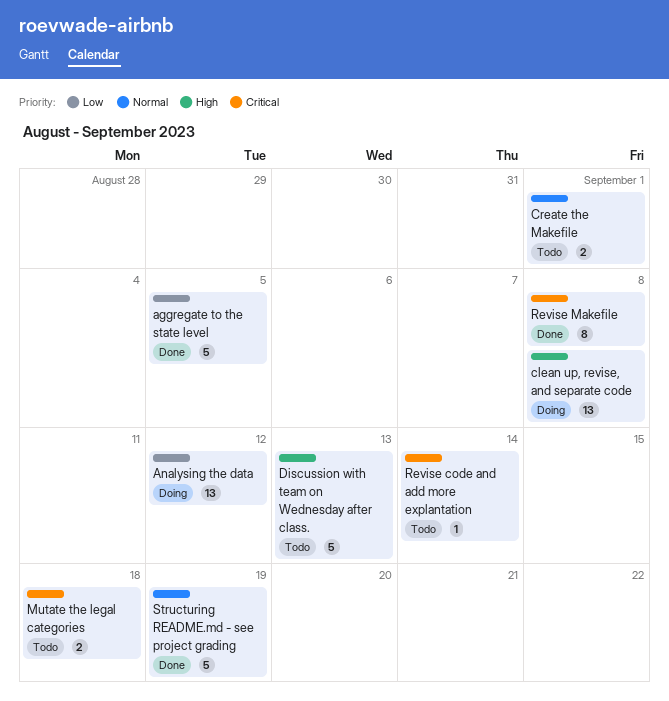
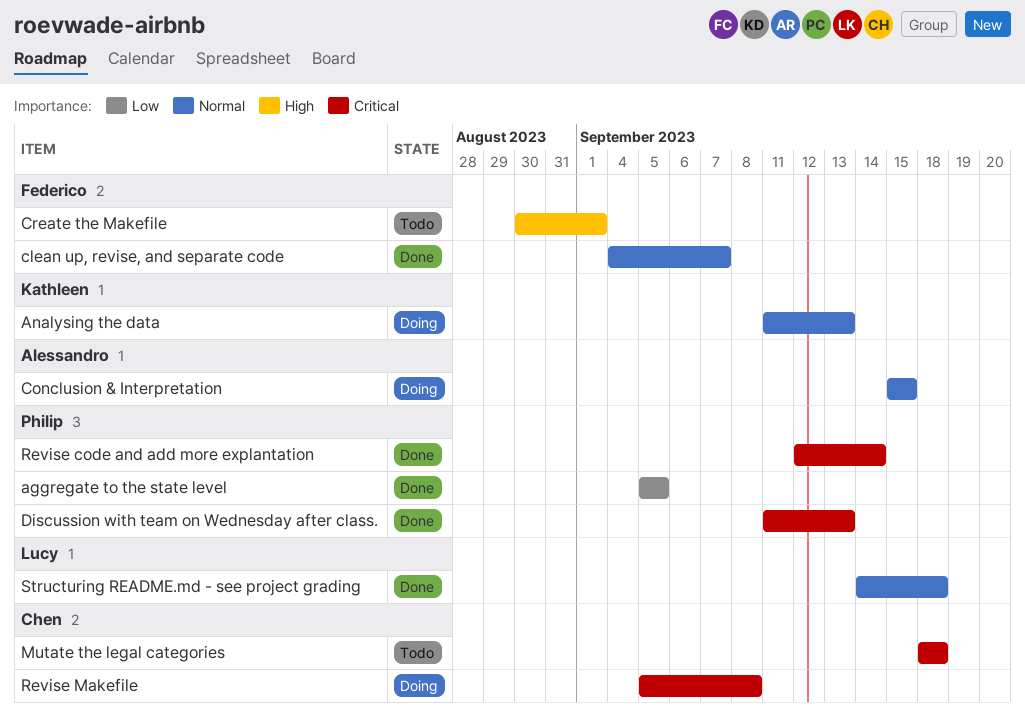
Analysing the data, priority: Low -> Normal
Analysing the data, due: Sep 12 -> Sep 13
clean up, revise, and separate code, status: Doing -> Done
clean up, revise, and separate code, priority: High -> Normal
clean up, revise, and separate code, due: Sep 8 -> Sep 7
Conclusion & Interpretation: none -> present
Create the Makefile, priority: Normal -> High
Discussion with team on Wednesday after class., status: Todo -> Done
Discussion with team on Wednesday after class., priority: High -> Critical
Revise code and add more explantation, status: Todo -> Done
Revise Makefile, status: Done -> Doing
Structuring README.md - see project grading, due: Sep 19 -> Sep 18

